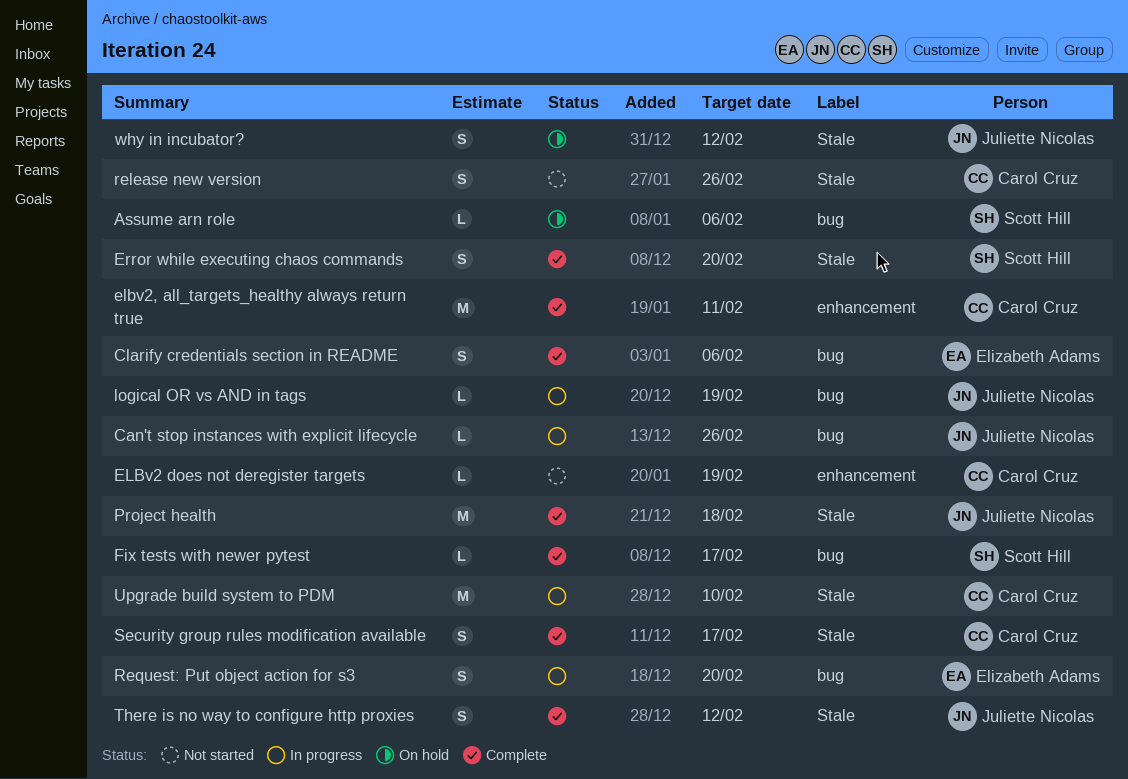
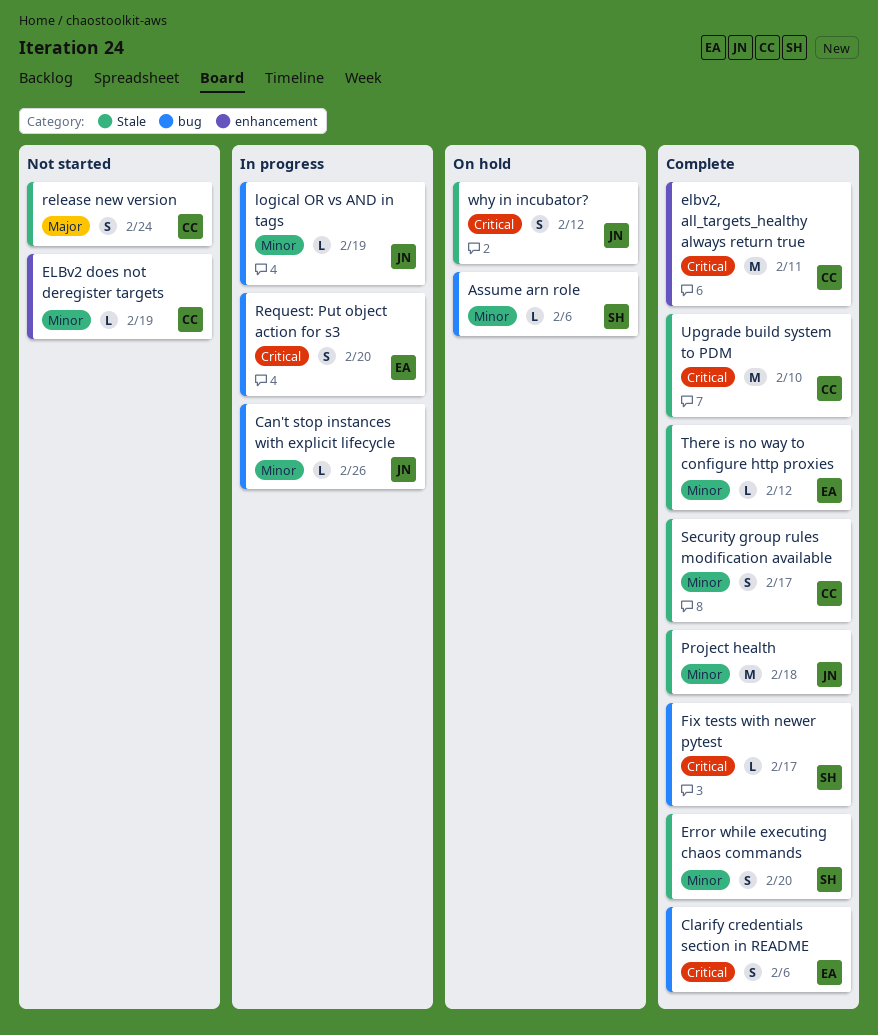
release new version, due: Feb 26 -> Feb 24
There is no way to configure http proxies, owner: Juliette Nicolas -> Elizabeth Adams
There is no way to configure http proxies, estimate: S -> L
Upgrade build system to PDM, status: In progress -> Complete

